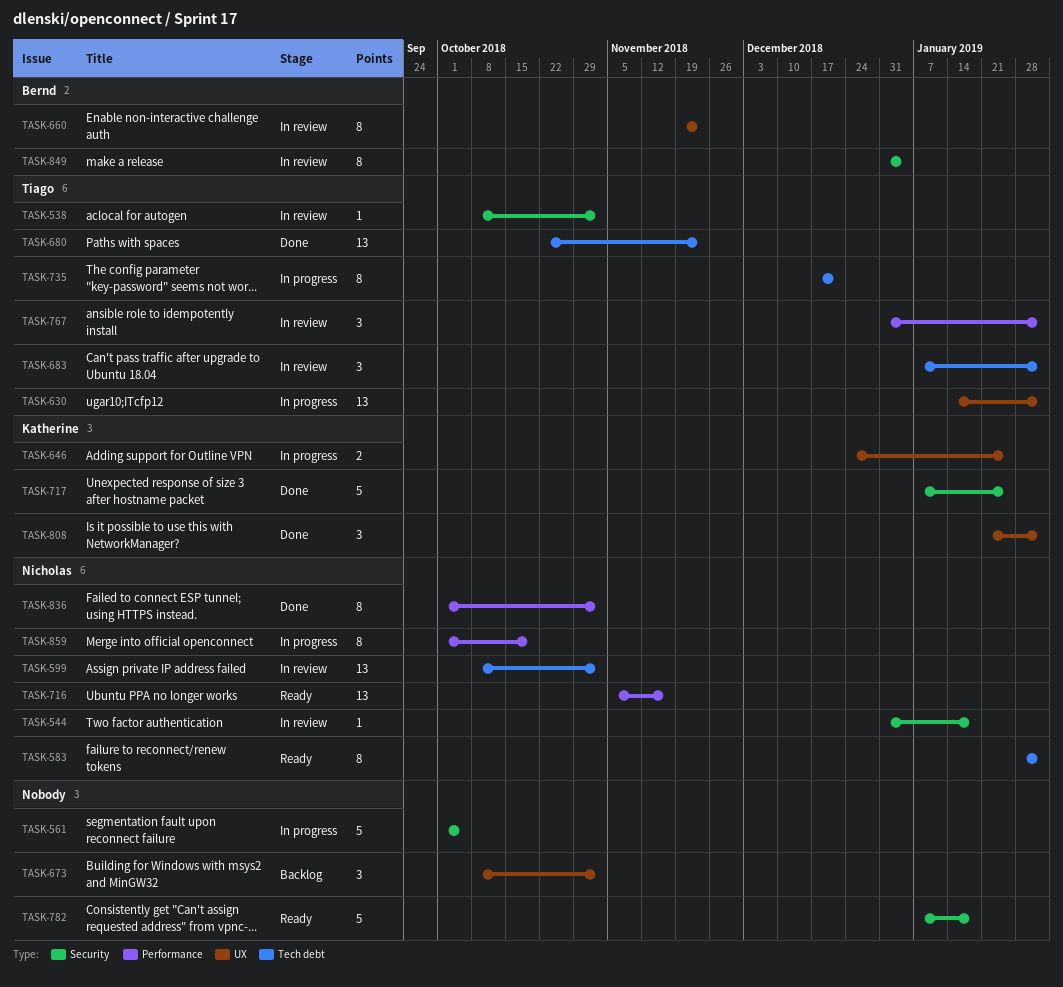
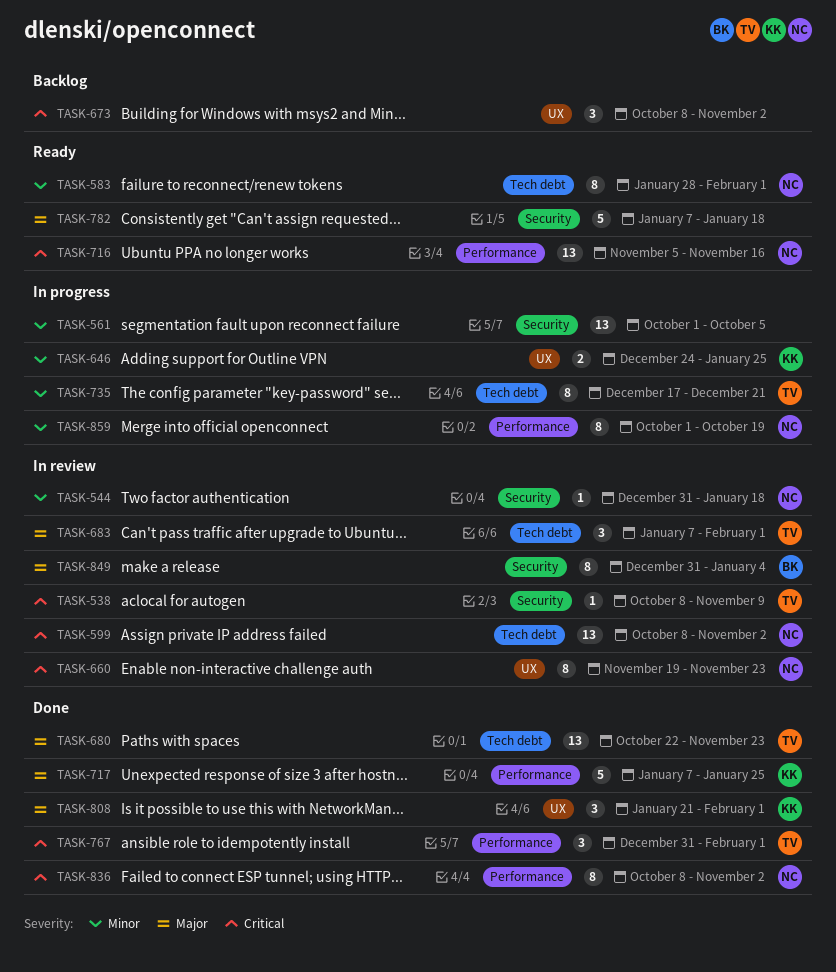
TASK-538, due: Nov 2 -> Nov 9
TASK-561, estimate: 5 -> 13
TASK-630: present -> none
TASK-660, owner: Bernd -> Nicholas
TASK-717, label: Security -> Performance
TASK-767, status: In review -> Done
TASK-836, start: Oct 1 -> Oct 8

